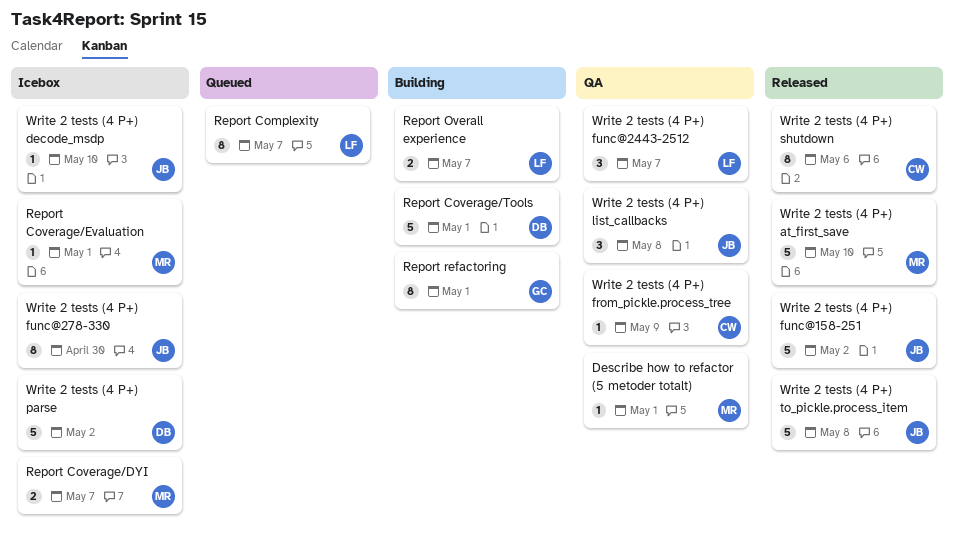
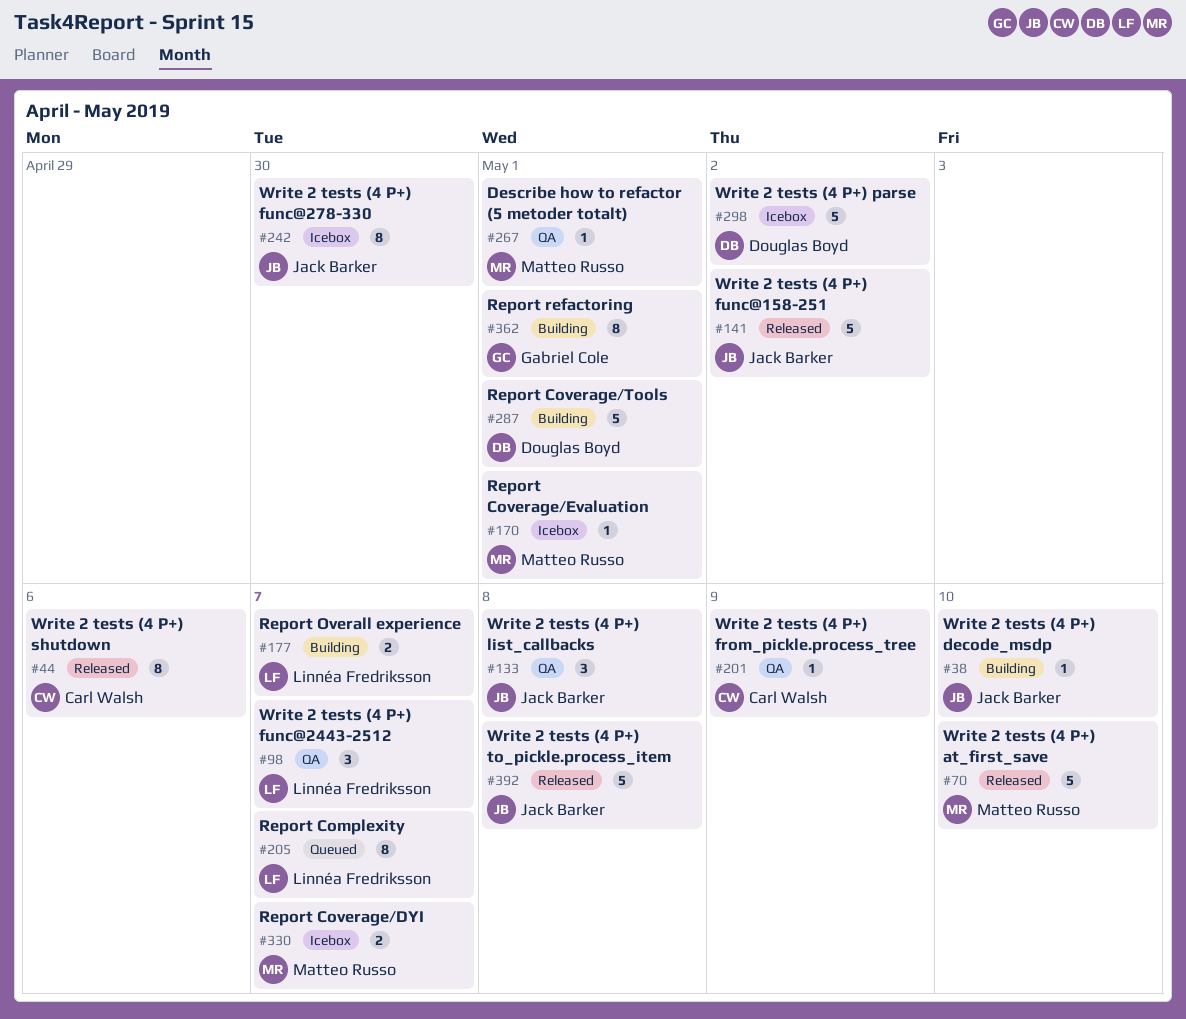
Write 2 tests (4 P+) decode_msdp, status: Icebox -> Building

